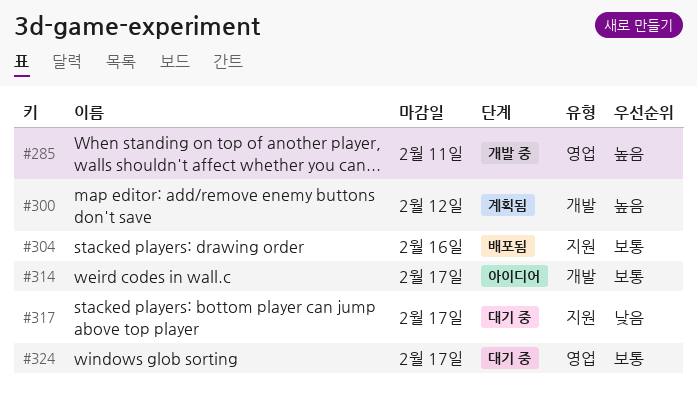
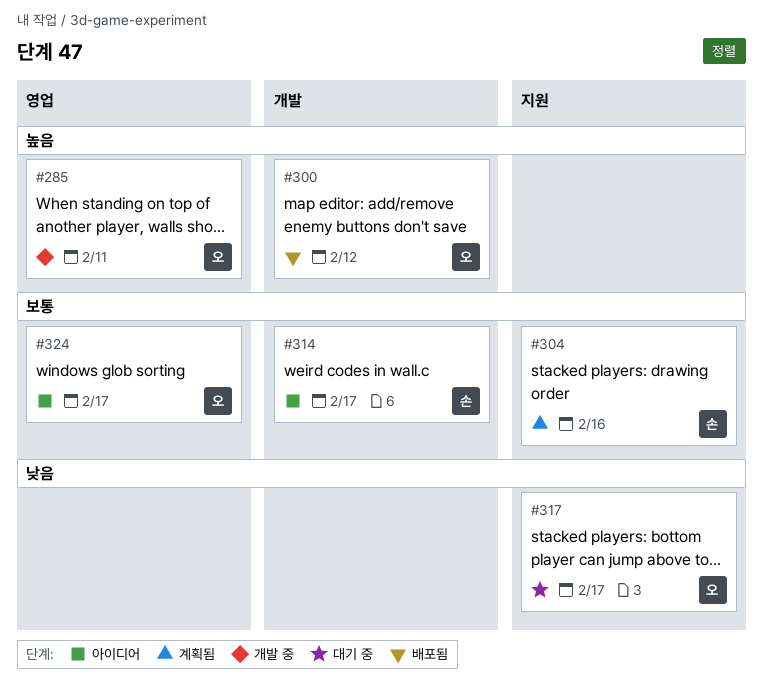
#300, status: 계획됨 -> 배포됨
#304, status: 배포됨 -> 계획됨
#324, status: 대기 중 -> 아이디어

